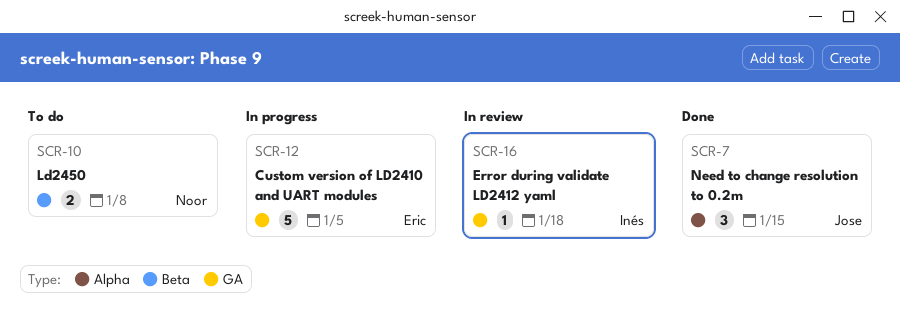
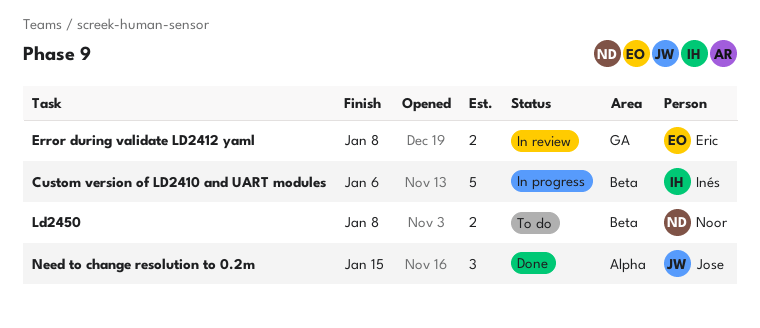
Custom version of LD2410 and UART modules, owner: Eric -> Inés
Custom version of LD2410 and UART modules, label: GA -> Beta
Custom version of LD2410 and UART modules, due: Jan 5 -> Jan 6
Error during validate LD2412 yaml, owner: Inés -> Eric
Error during validate LD2412 yaml, estimate: 1 -> 2
Error during validate LD2412 yaml, due: Jan 18 -> Jan 8

